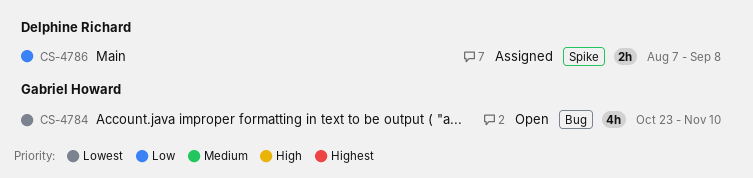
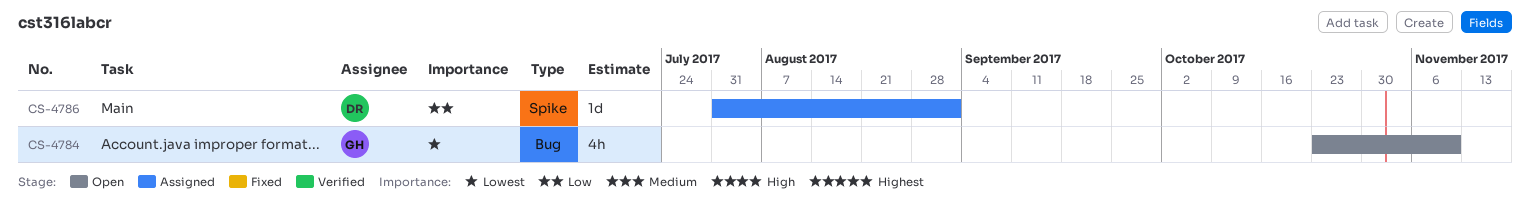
CS-4786, estimate: 2h -> 1d
CS-4786, start: Aug 7 -> Jul 31
CS-4786, due: Sep 8 -> Sep 1

